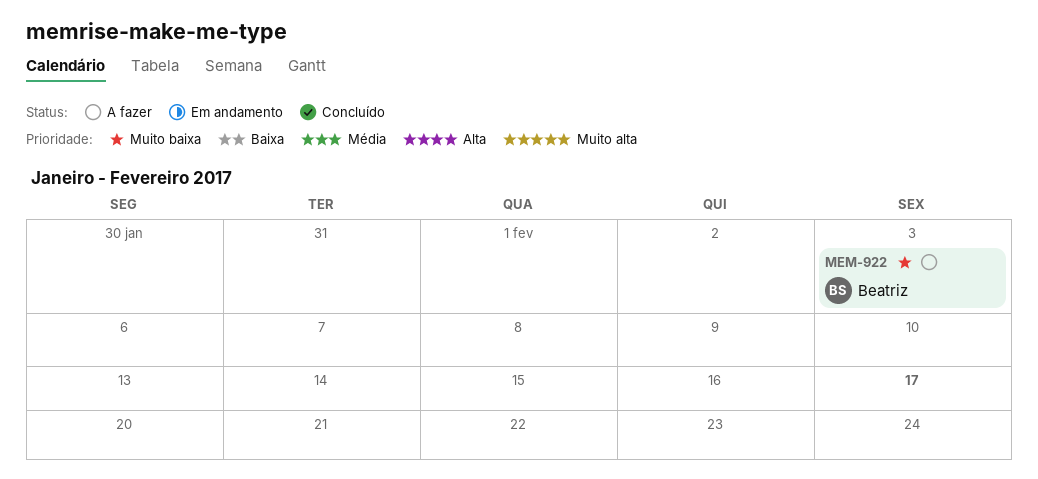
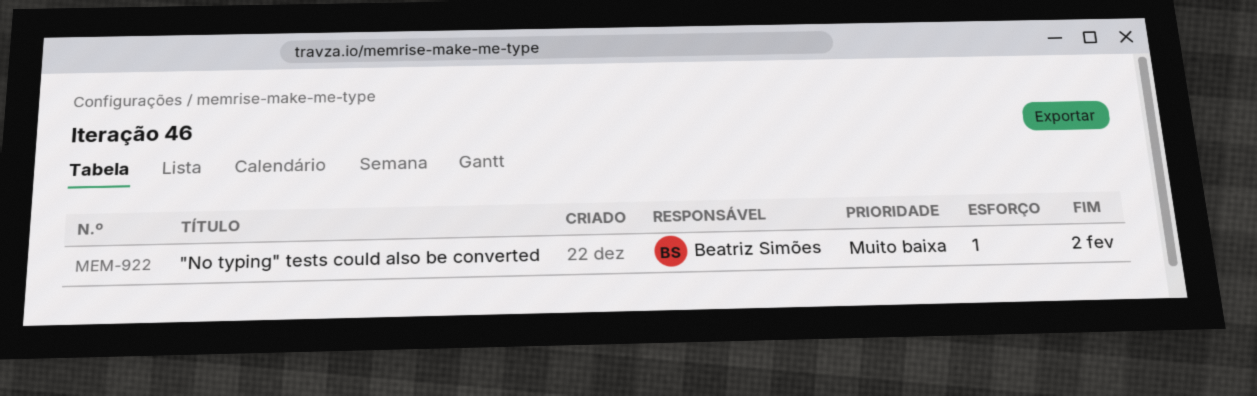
MEM-922, due: Feb 3 -> Feb 2

